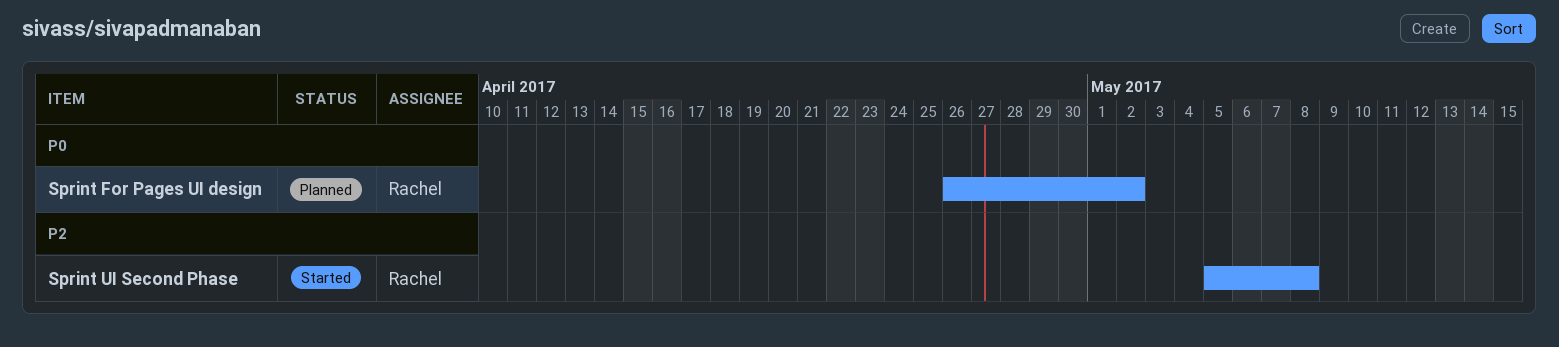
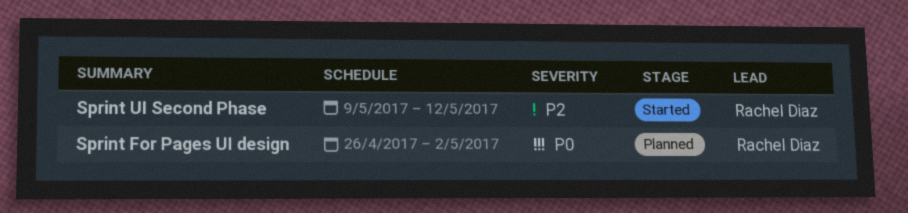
Sprint UI Second Phase, start: May 5 -> May 9
Sprint UI Second Phase, due: May 8 -> May 12

